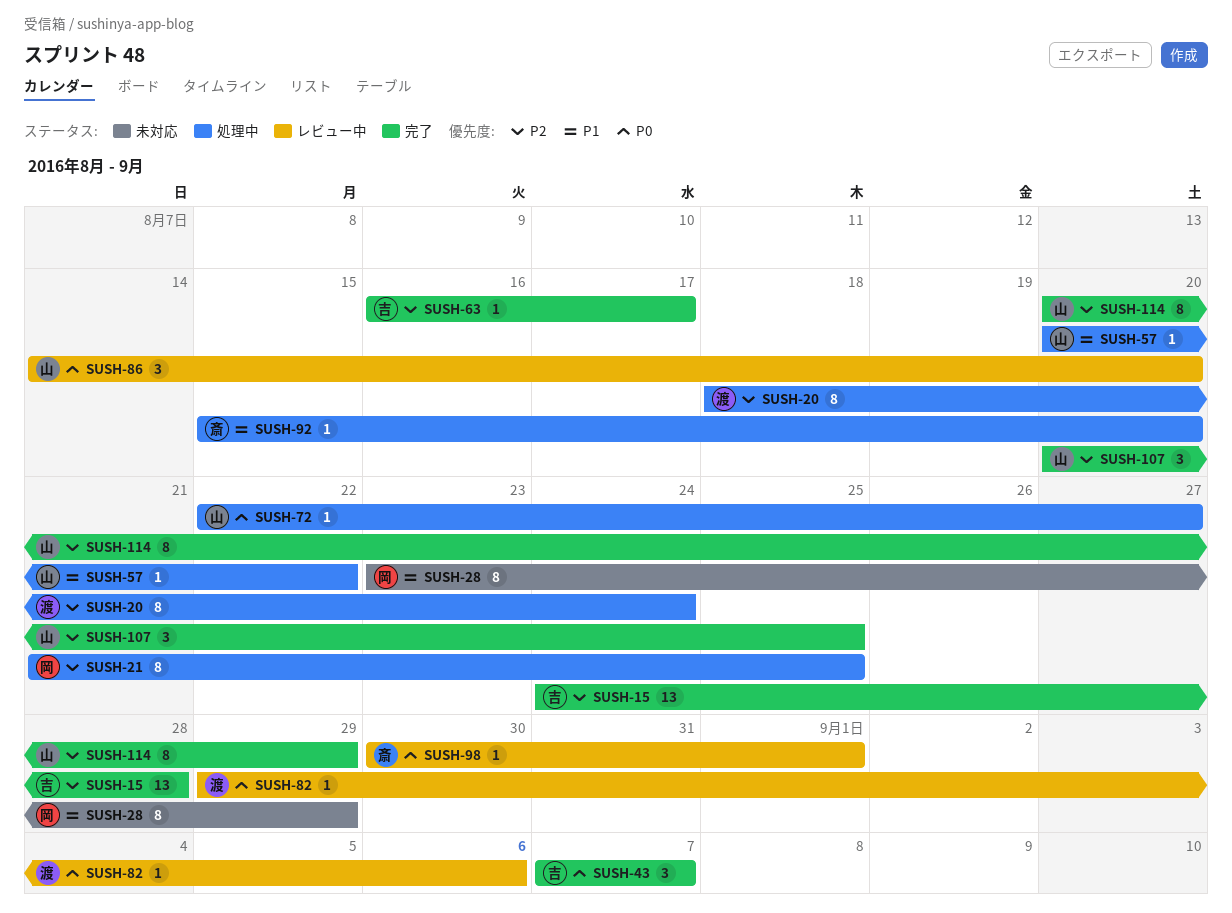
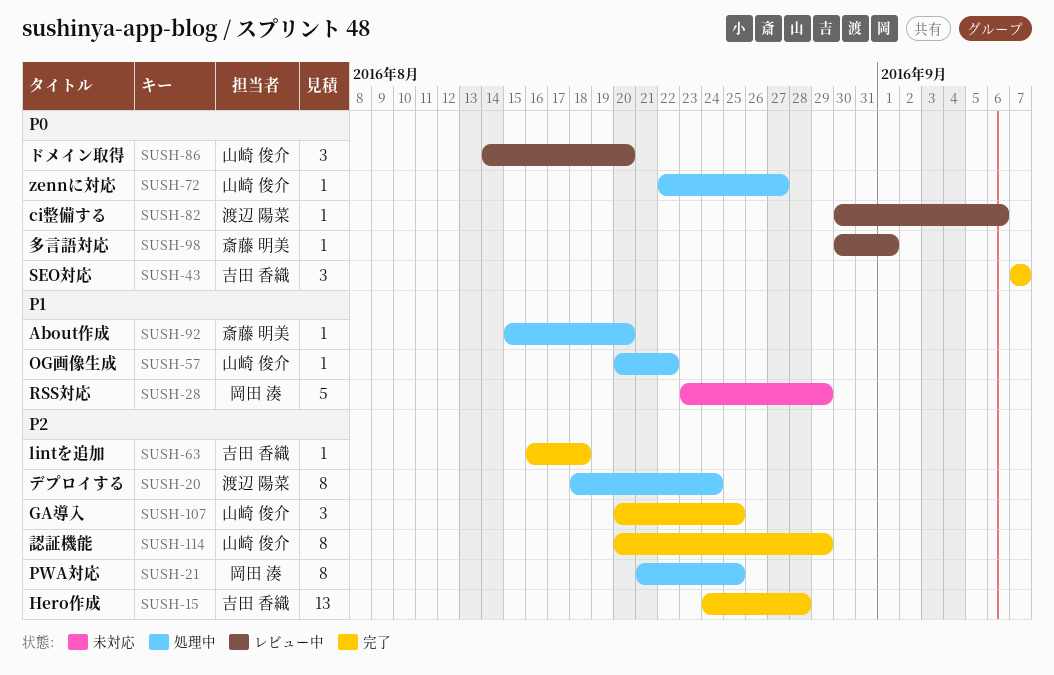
SUSH-28, estimate: 8 -> 5
SUSH-63, due: Aug 17 -> Aug 18
SUSH-82, start: Aug 29 -> Aug 30

